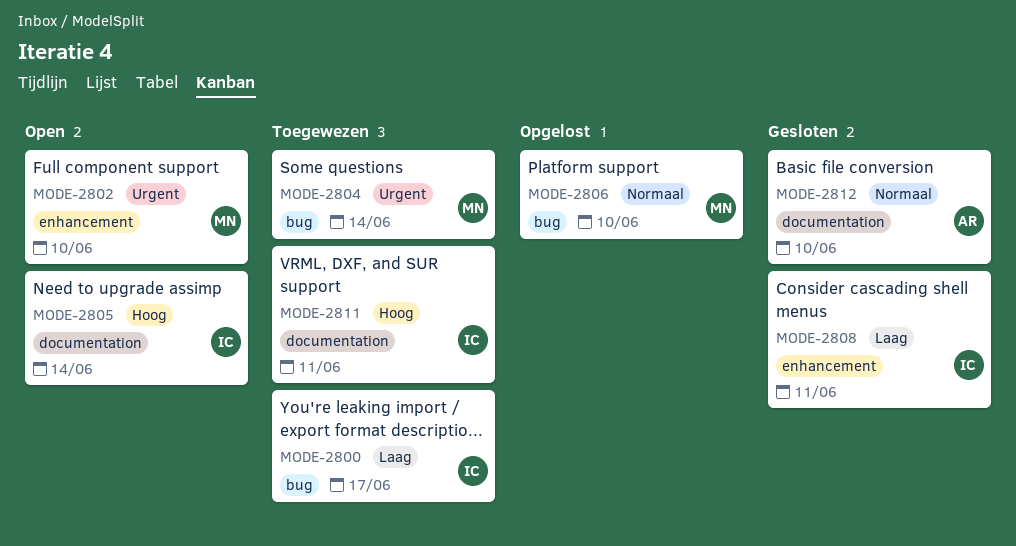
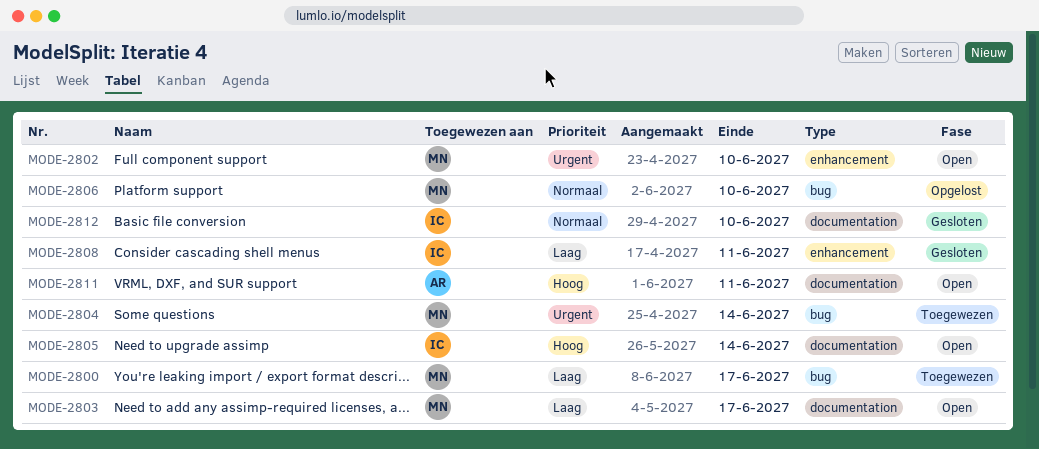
MODE-2800, owner: IC -> MN
MODE-2803: none -> present
MODE-2811, status: Toegewezen -> Open
MODE-2811, owner: IC -> AR
MODE-2812, owner: AR -> IC

